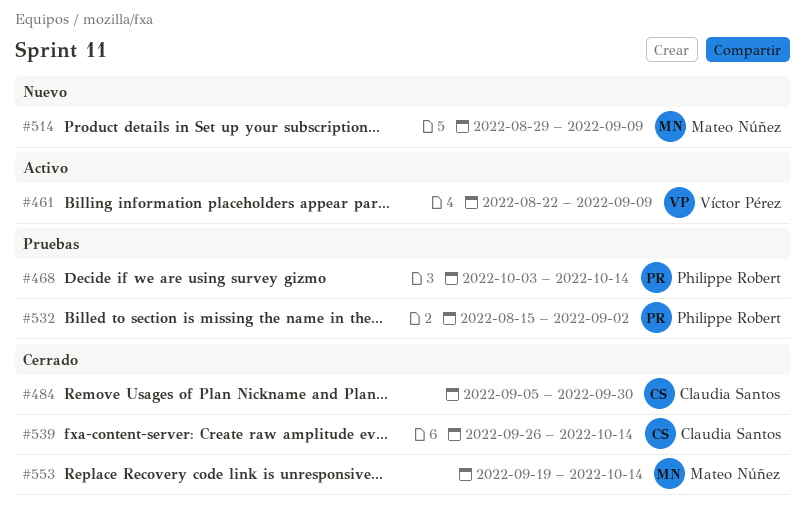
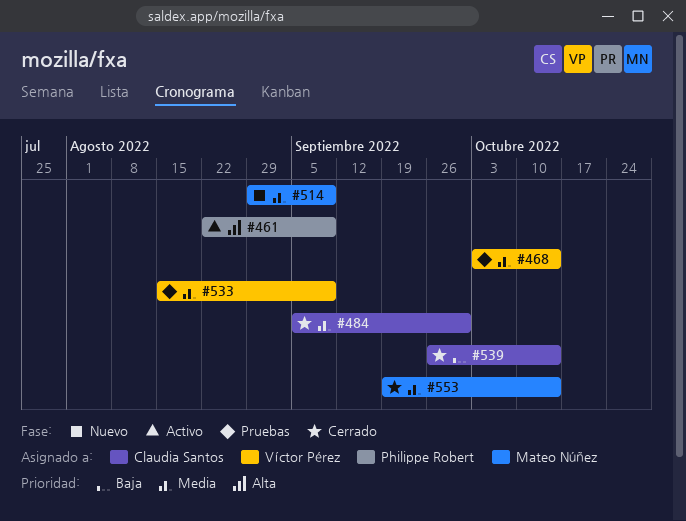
#461, owner: Víctor Pérez -> Philippe Robert
#468, owner: Philippe Robert -> Víctor Pérez
#532: present -> none
#533: none -> present

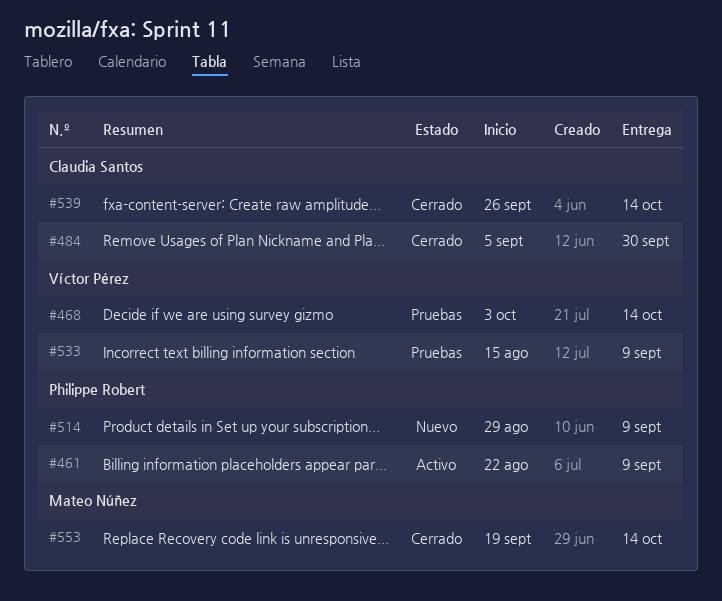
#514, owner: Mateo Núñez -> Philippe Robert

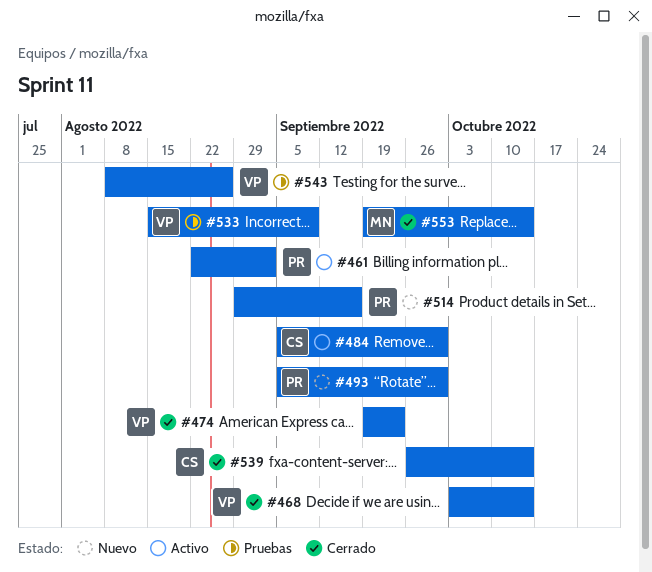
#461, due: Sep 9 -> Sep 2
#468, status: Pruebas -> Cerrado
#474: none -> present
#484, status: Cerrado -> Activo
#493: none -> present
#514, due: Sep 9 -> Sep 16
#543: none -> present

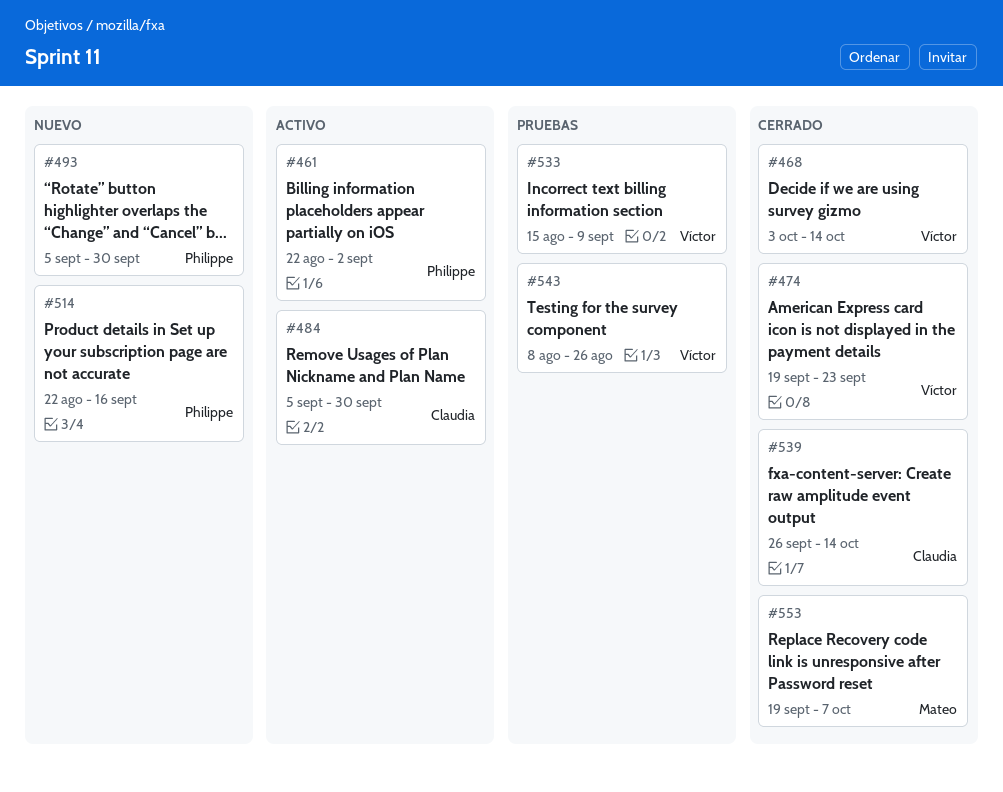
#514, start: Aug 29 -> Aug 22
#553, due: Oct 14 -> Oct 7

